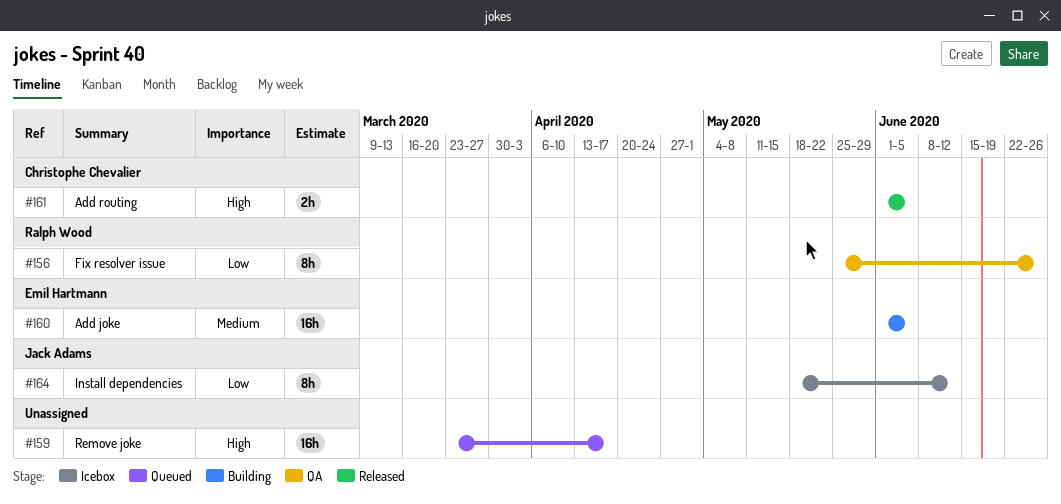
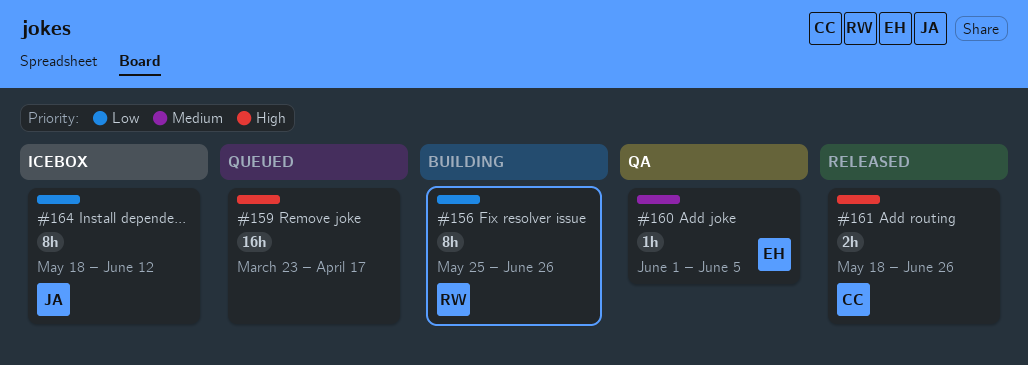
#156, status: QA -> Building
#160, status: Building -> QA
#160, estimate: 16h -> 1h
#161, start: Jun 1 -> May 18
#161, due: Jun 5 -> Jun 26

